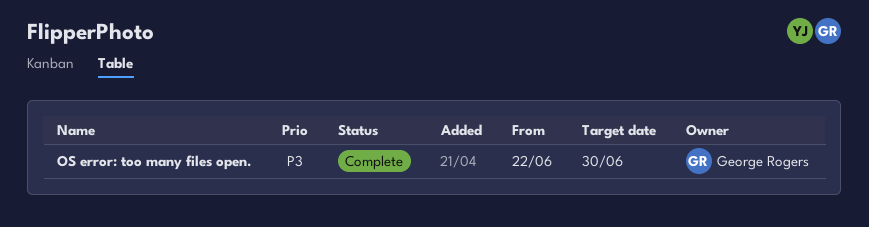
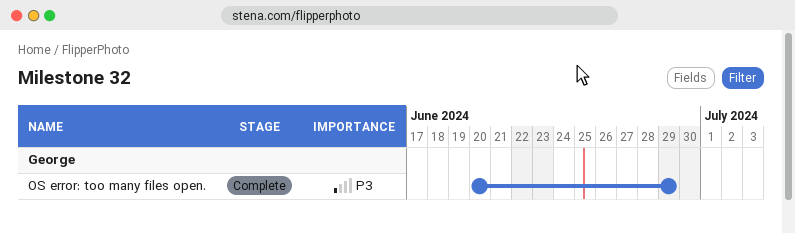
OS error: too many files open., start: Jun 22 -> Jun 20
OS error: too many files open., due: Jun 30 -> Jun 29

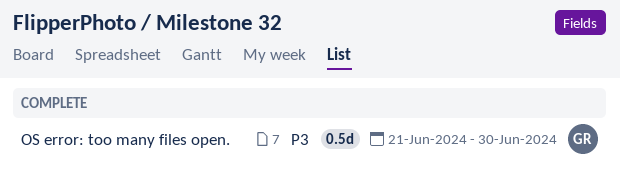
OS error: too many files open., start: Jun 20 -> Jun 21
OS error: too many files open., due: Jun 29 -> Jun 30

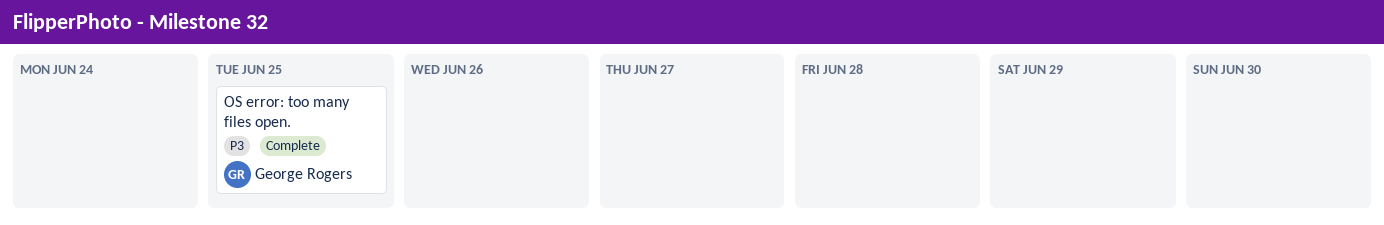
OS error: too many files open., due: Jun 30 -> Jun 25

